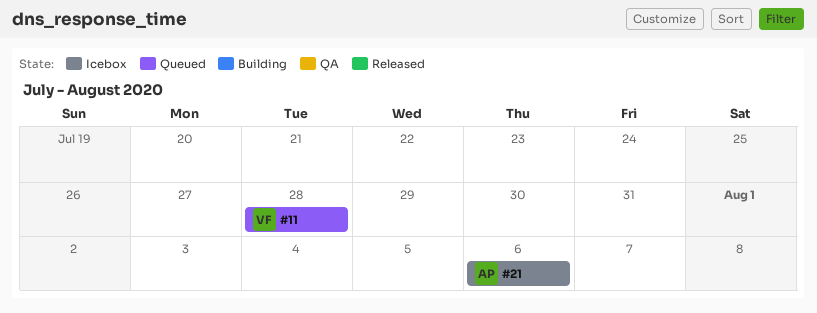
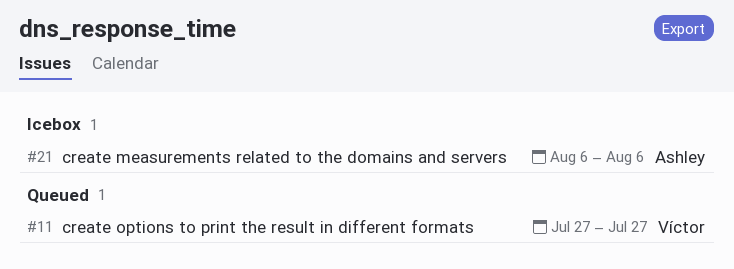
#11, start: Jul 28 -> Jul 27
#11, due: Jul 28 -> Jul 27

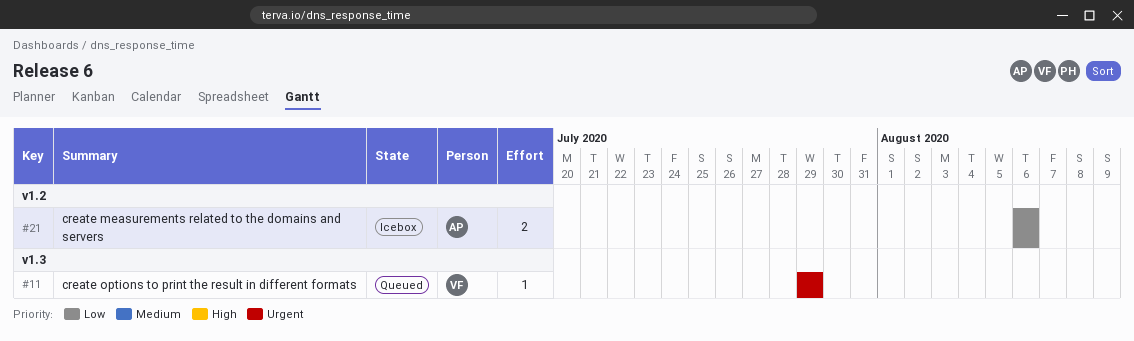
#11, start: Jul 27 -> Jul 29
#11, due: Jul 27 -> Jul 29

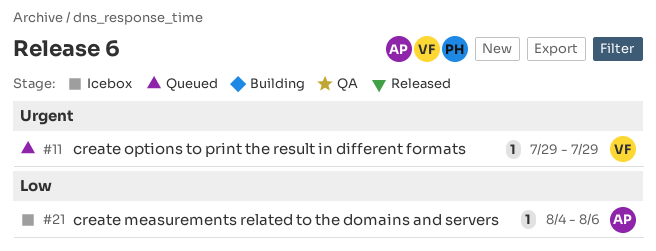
#21, estimate: 2 -> 1
#21, start: Aug 6 -> Aug 4

